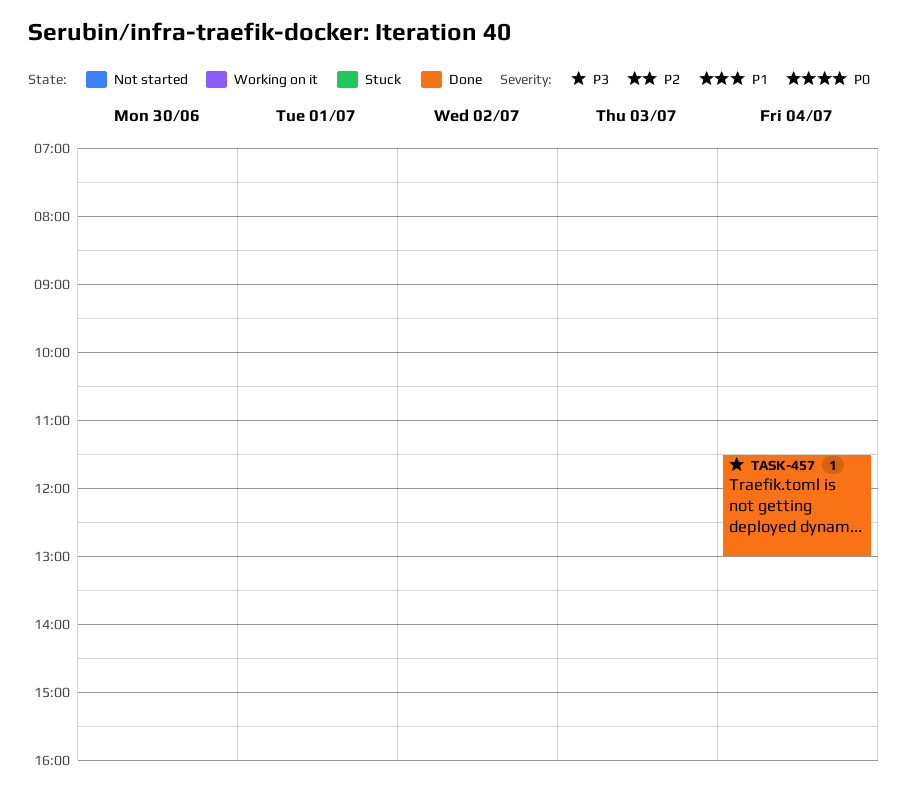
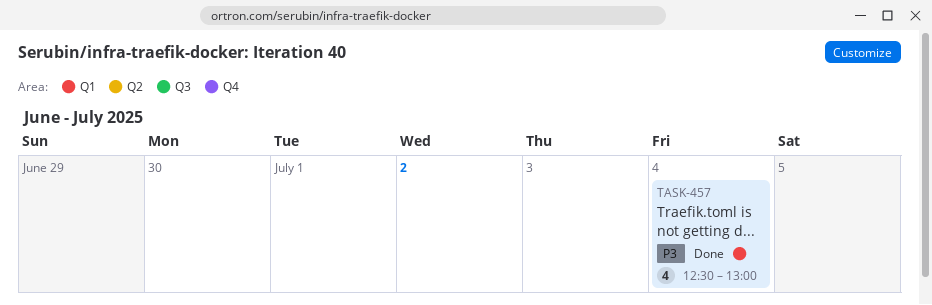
TASK-457, estimate: 1 -> 4
TASK-457, begins: 11:30 -> 12:30

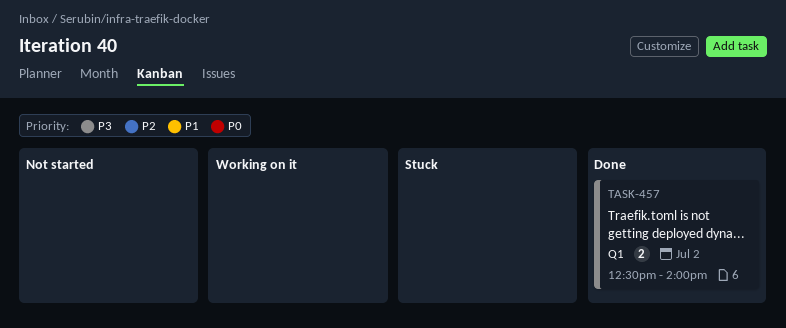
TASK-457, estimate: 4 -> 2
TASK-457, day: Jul 4 -> Jul 2
TASK-457, ends: 13:00 -> 14:00

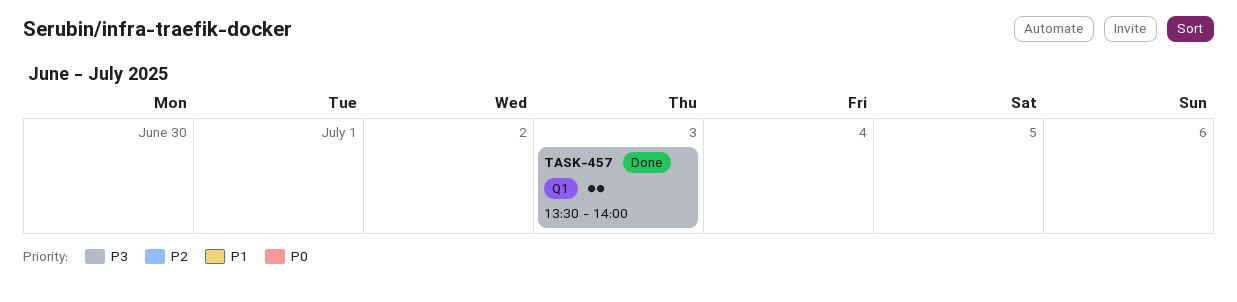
TASK-457, day: Jul 2 -> Jul 3
TASK-457, begins: 12:30 -> 13:30

